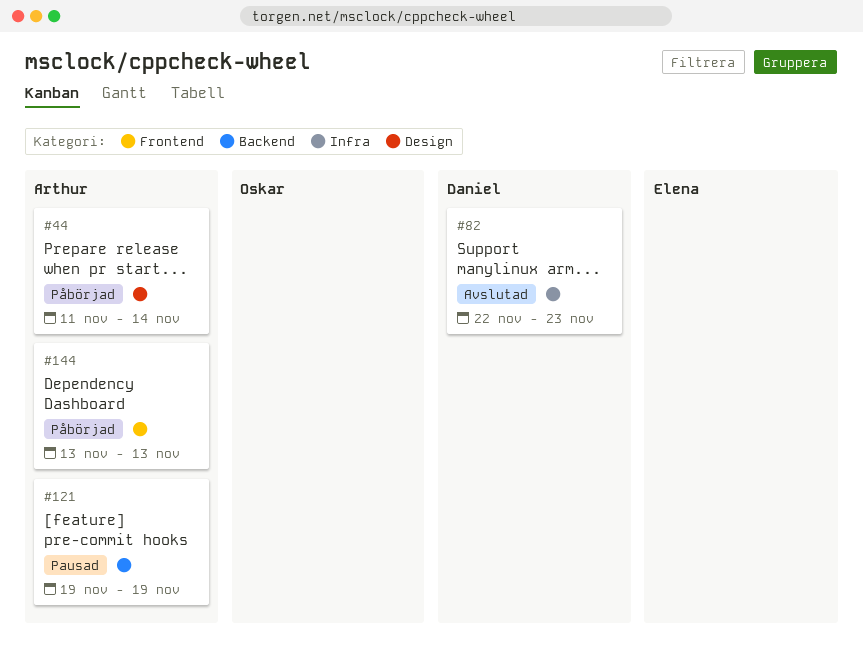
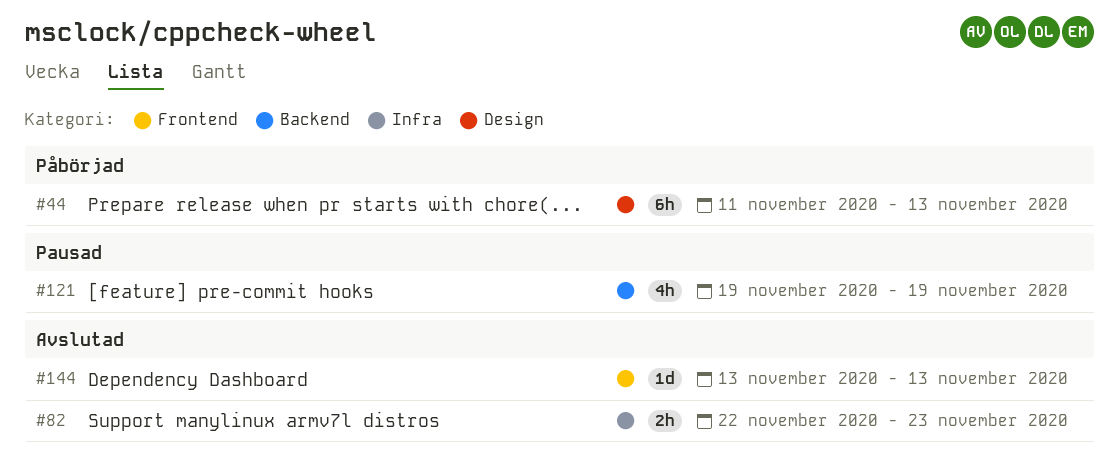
#44, due: Nov 14 -> Nov 13
#144, status: Påbörjad -> Avslutad

